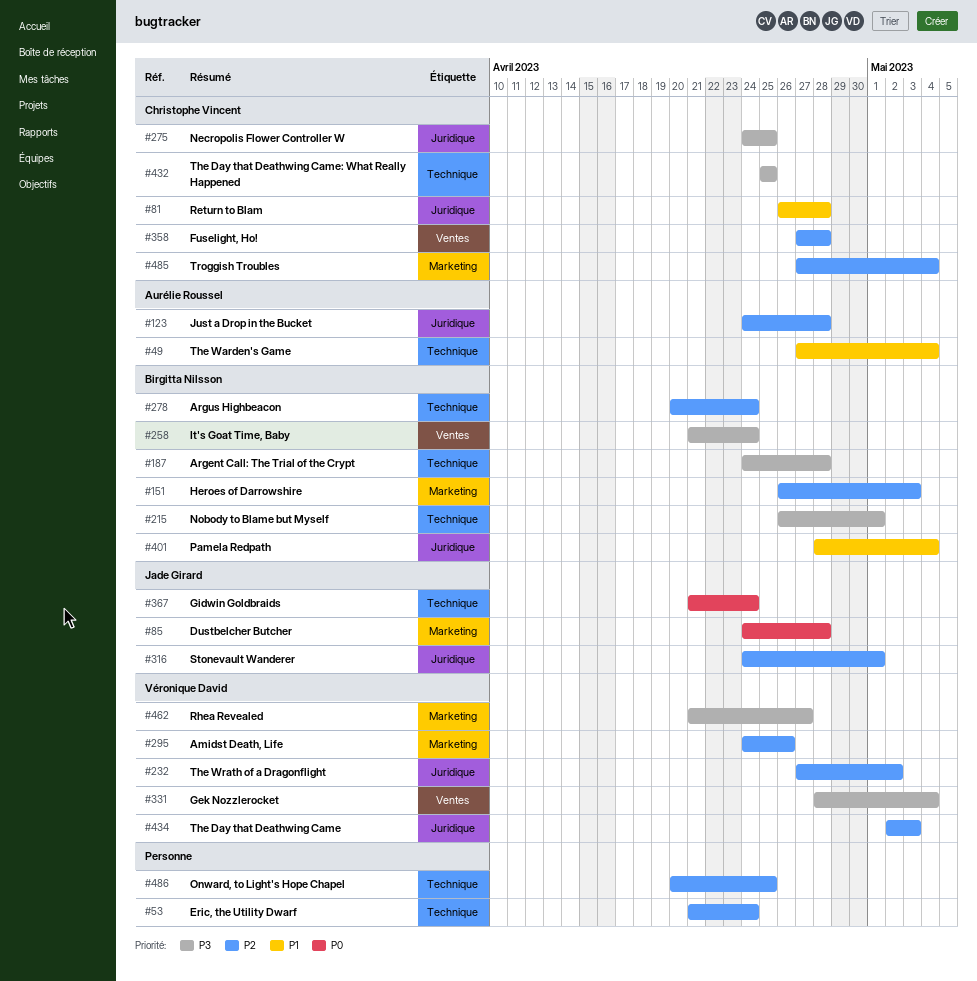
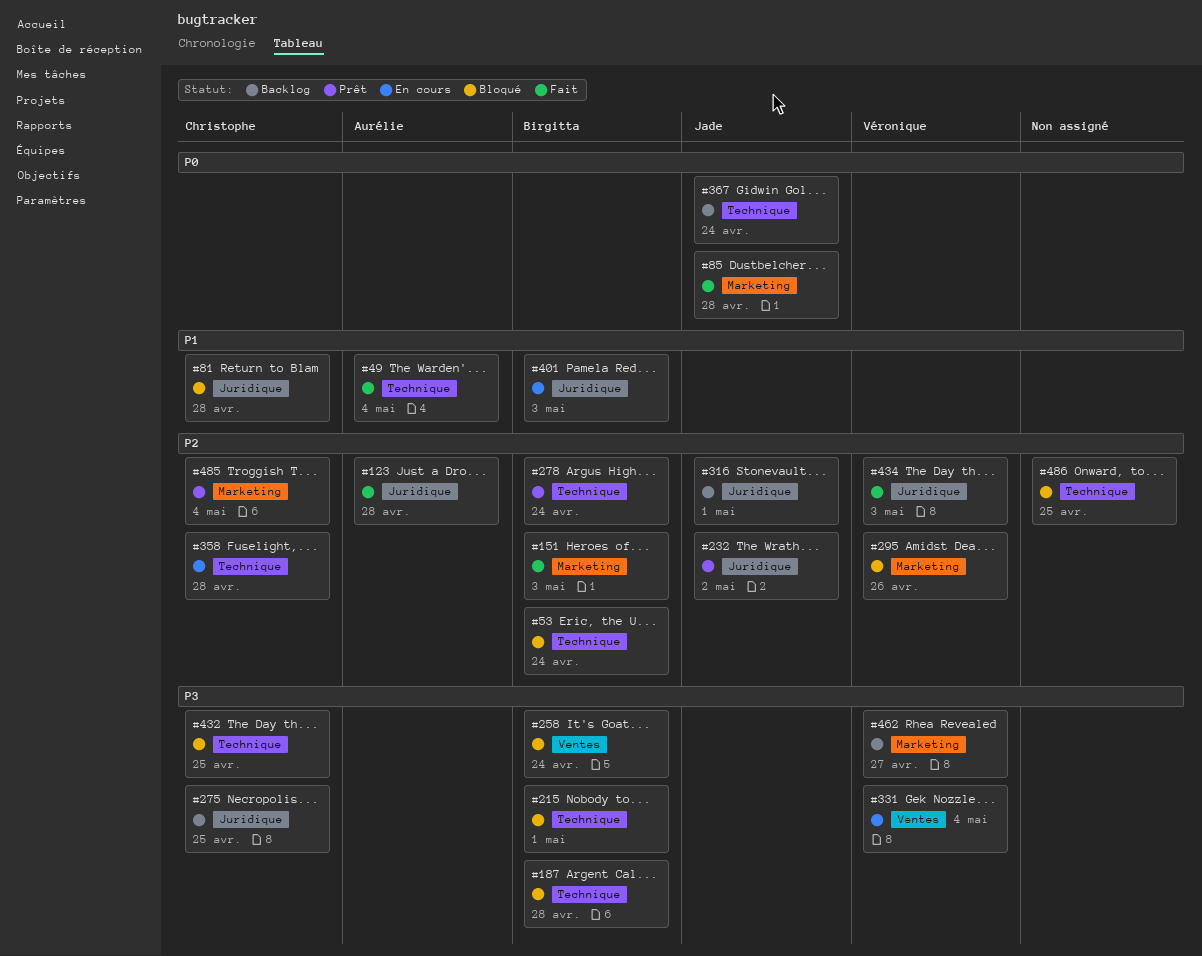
#53, owner: none -> Birgitta Nilsson
#232, owner: Véronique David -> Jade Girard
#358, label: Ventes -> Technique
#401, due: May 4 -> May 3

